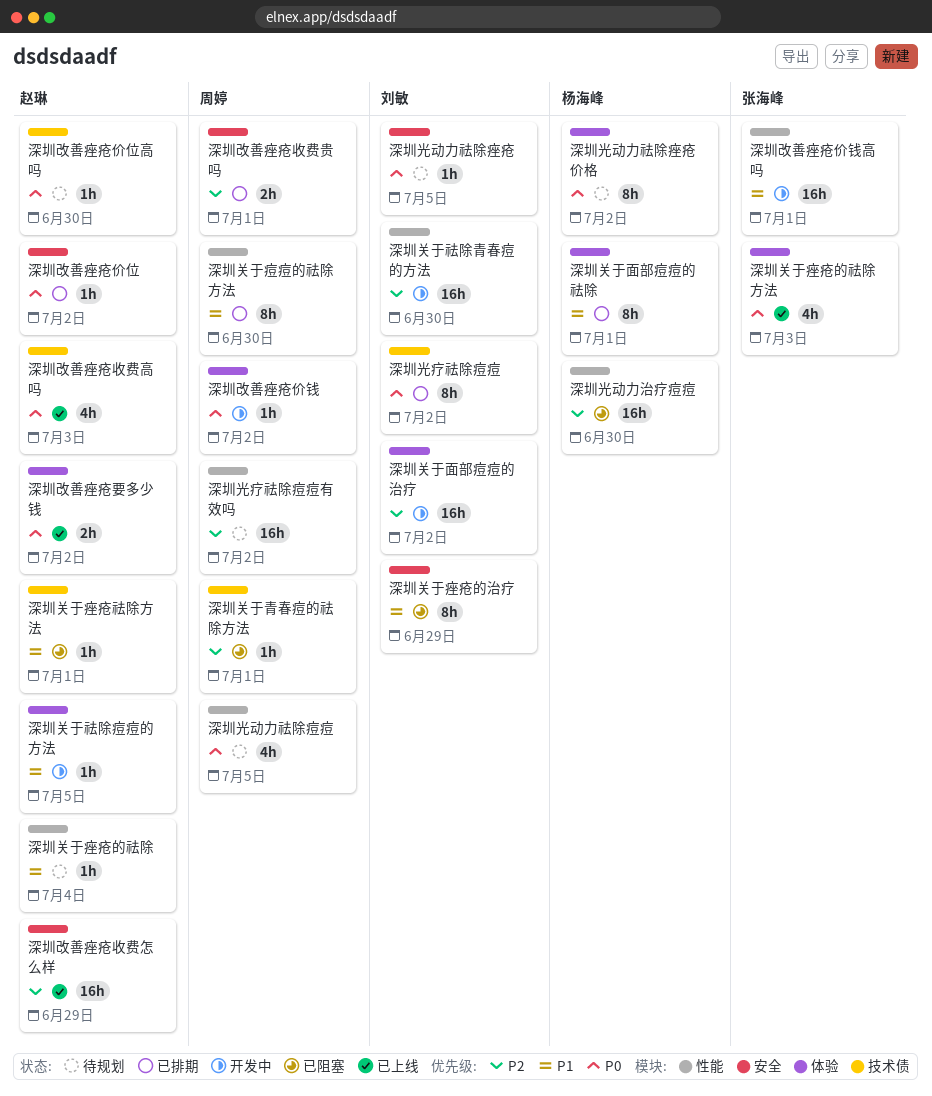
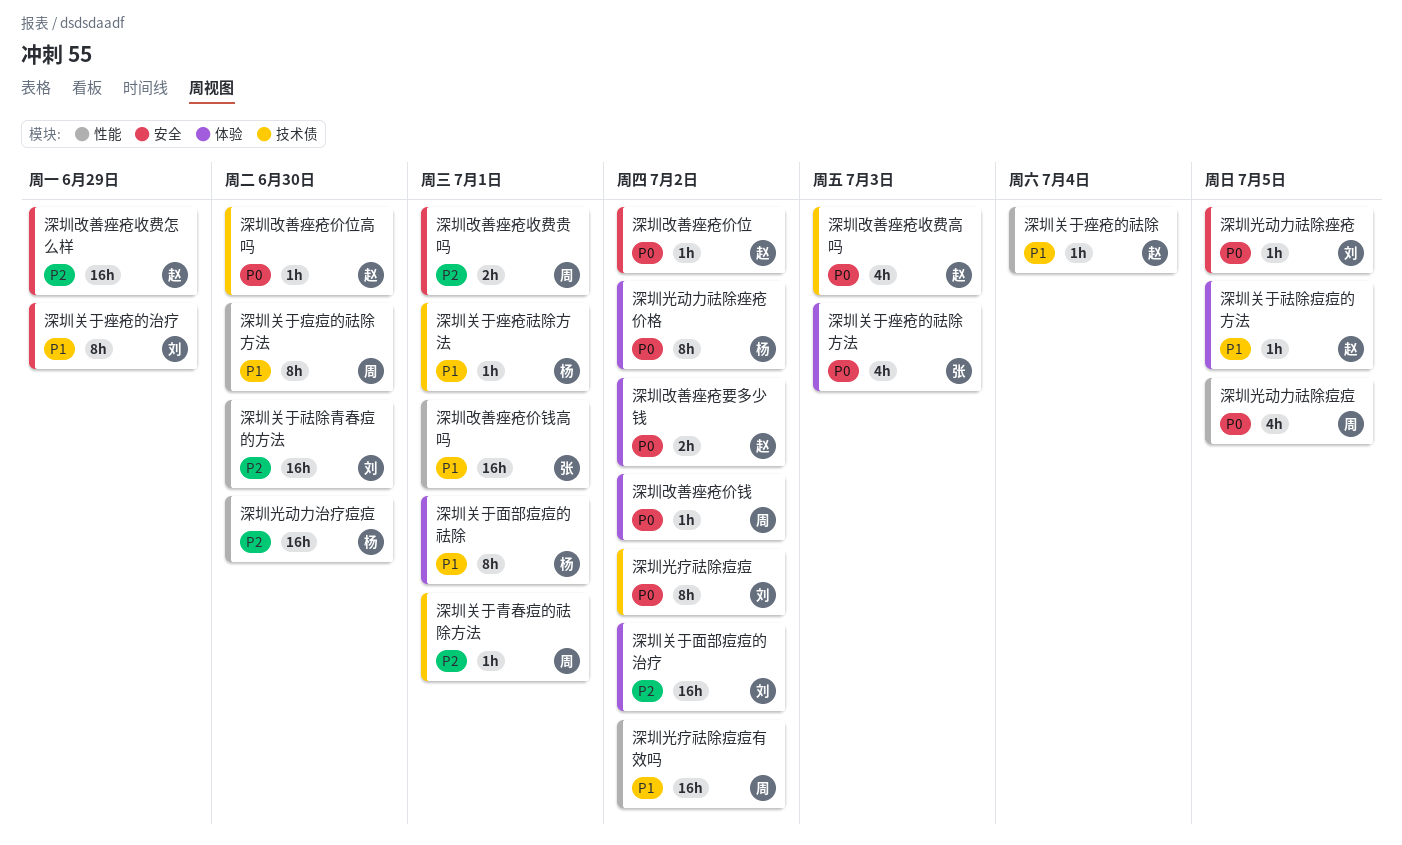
深圳光疗祛除痘痘有效吗, priority: P2 -> P1
深圳关于痤疮祛除方法, owner: 赵琳 -> 杨海峰

